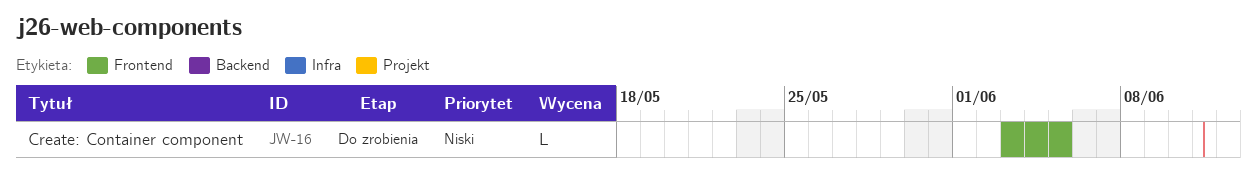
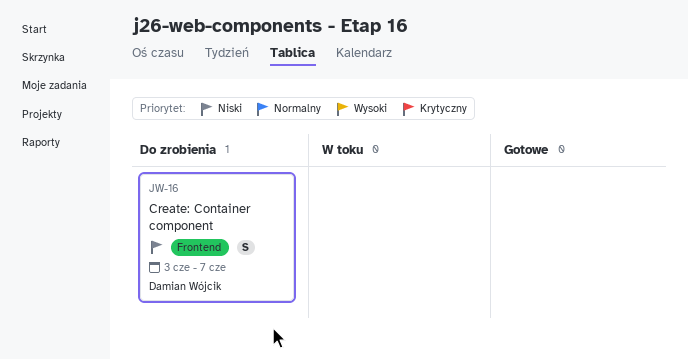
JW-16, estimate: L -> S
JW-16, due: Jun 5 -> Jun 7

